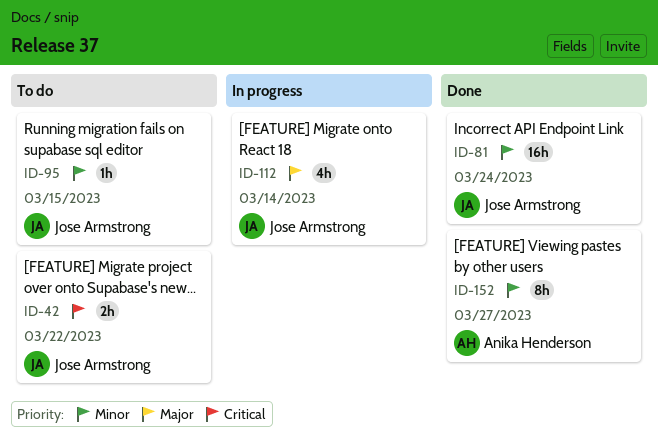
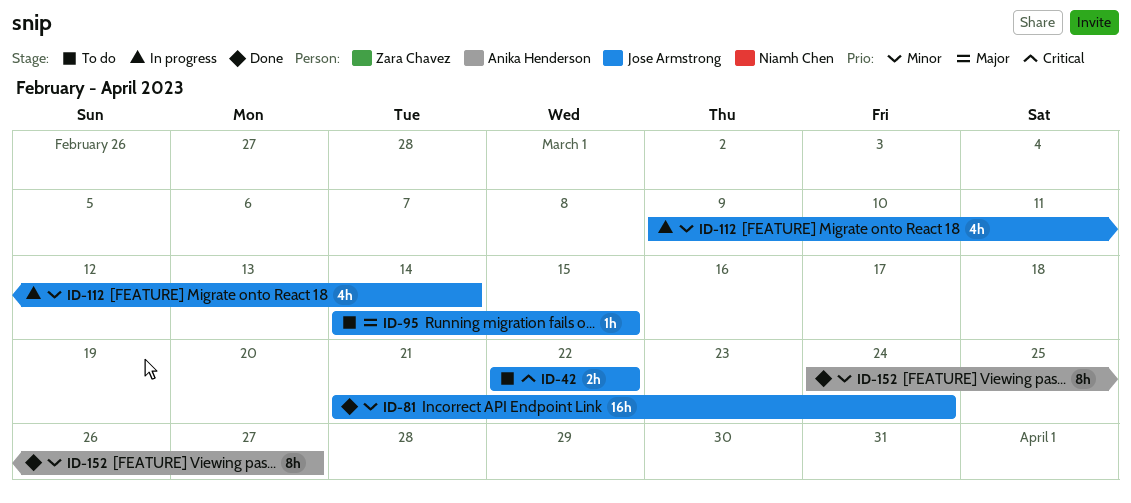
ID-95, priority: Minor -> Major
ID-112, priority: Major -> Minor

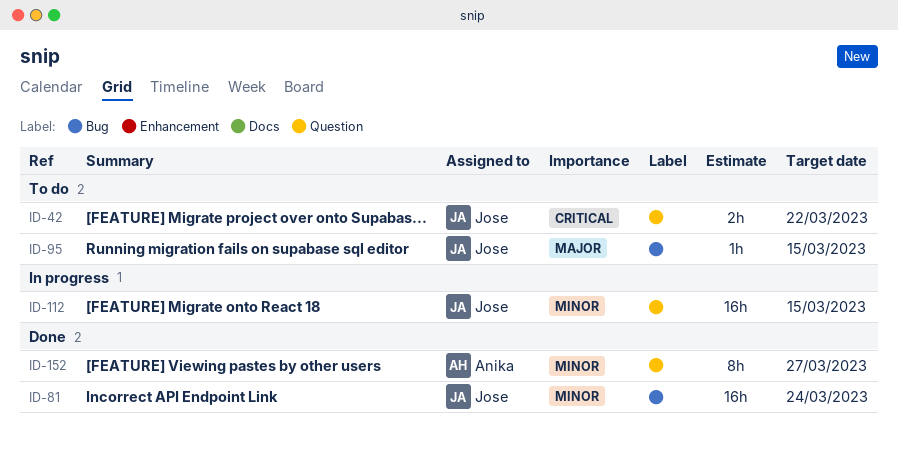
ID-112, estimate: 4h -> 16h
ID-112, due: Mar 14 -> Mar 15

